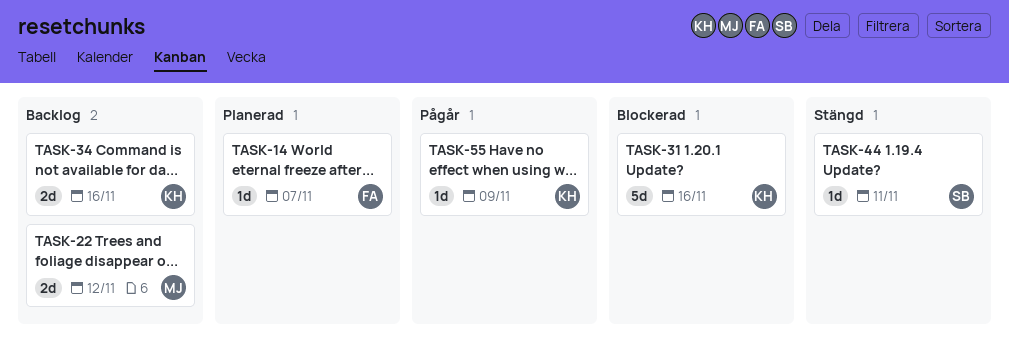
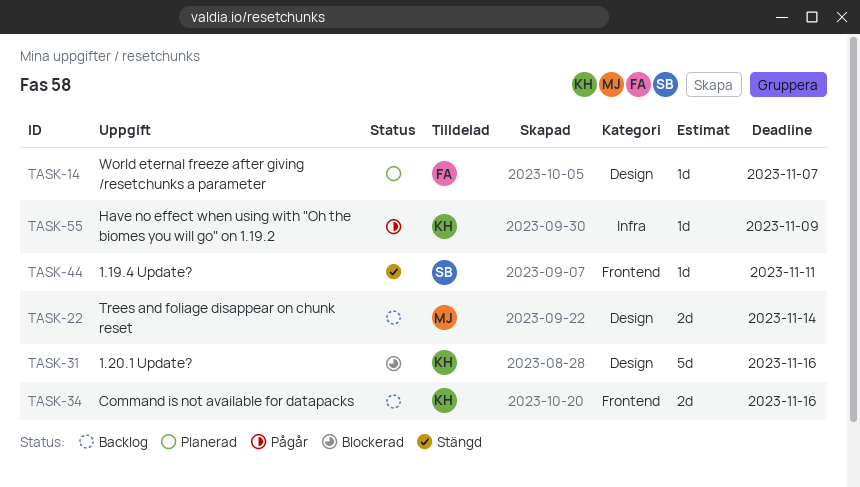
TASK-22, due: Nov 12 -> Nov 14

